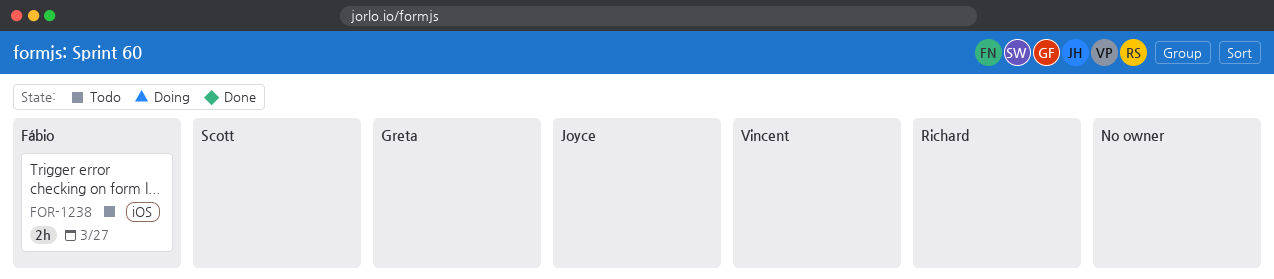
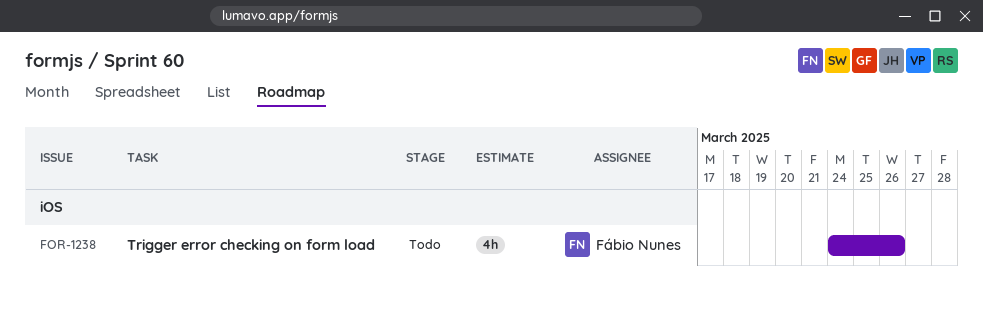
FOR-1238, estimate: 2h -> 4h
FOR-1238, due: Mar 27 -> Mar 26

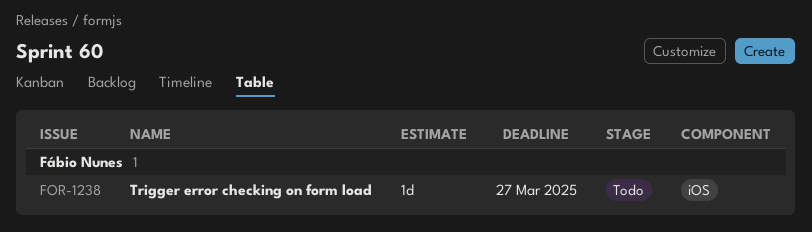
FOR-1238, estimate: 4h -> 1d
FOR-1238, due: Mar 26 -> Mar 27

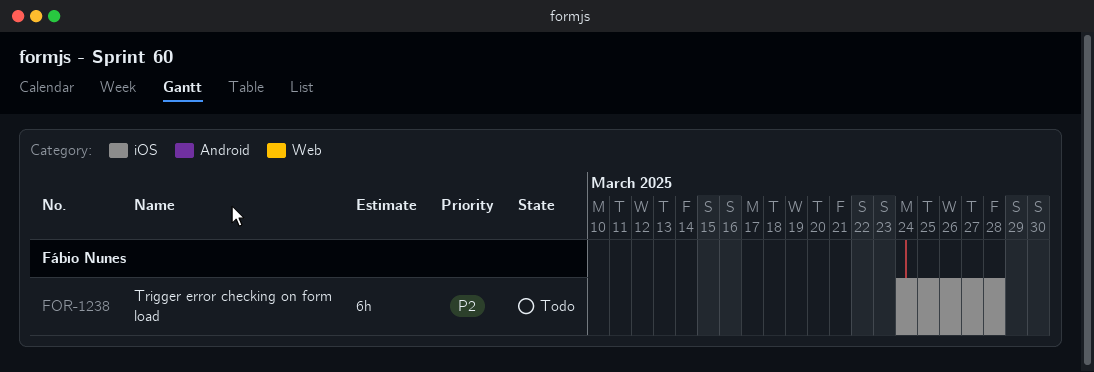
FOR-1238, estimate: 1d -> 6h
FOR-1238, due: Mar 27 -> Mar 28

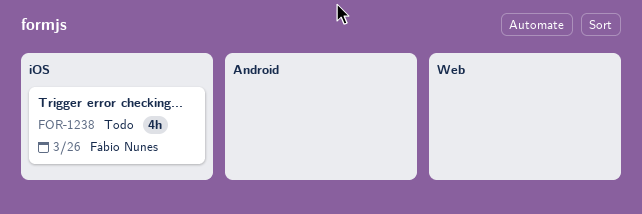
FOR-1238, estimate: 6h -> 4h
FOR-1238, due: Mar 28 -> Mar 26

